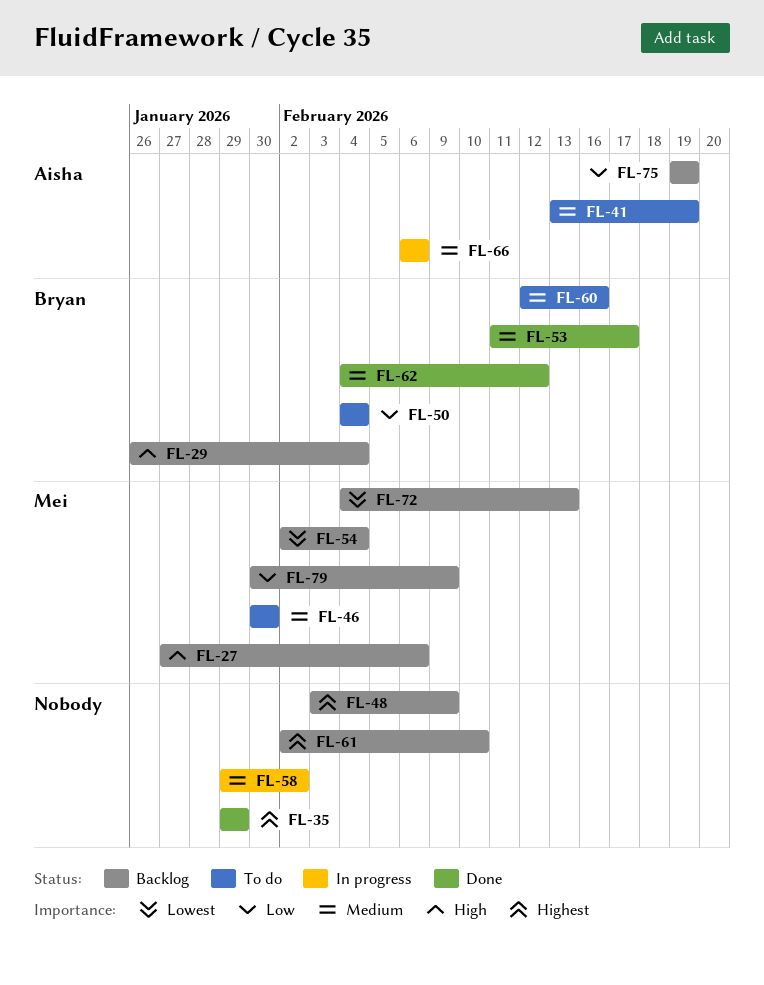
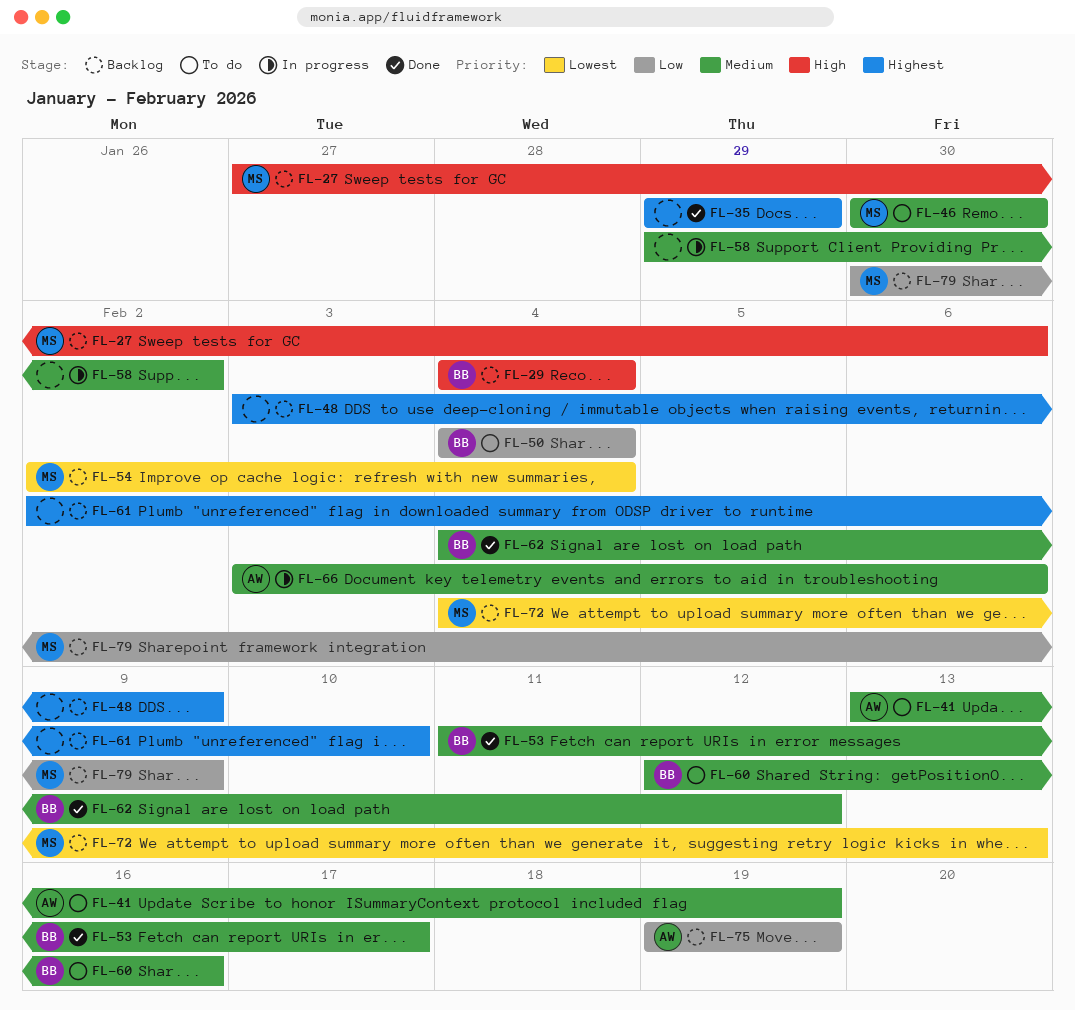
FL-29, start: Jan 26 -> Feb 4
FL-66, start: Feb 6 -> Feb 3

